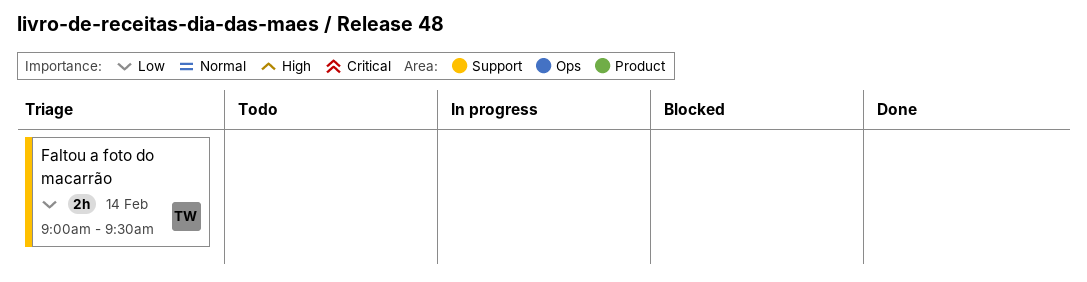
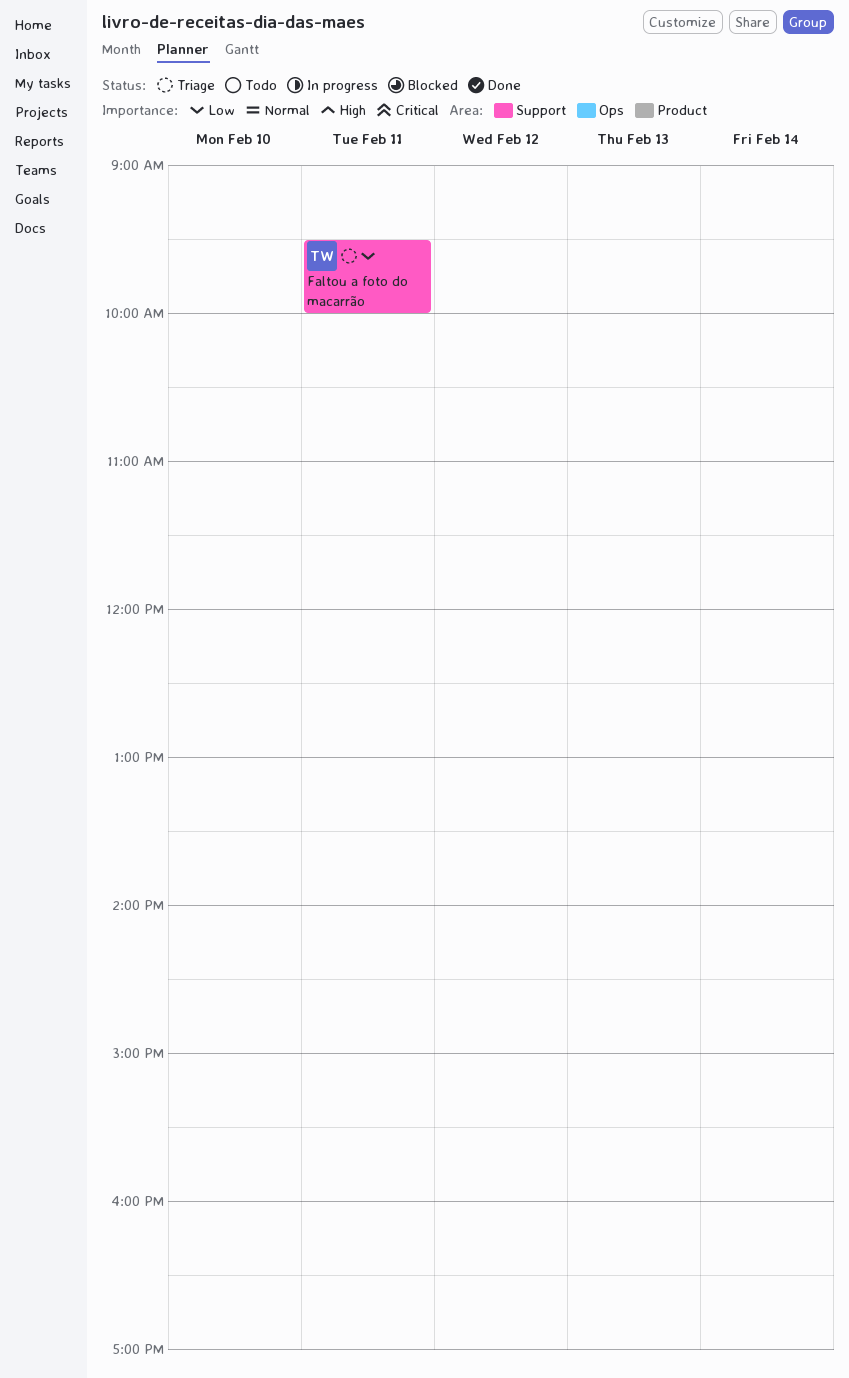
Faltou a foto do macarrão, day: Feb 14 -> Feb 11
Faltou a foto do macarrão, begins: 09:00 -> 09:30
Faltou a foto do macarrão, ends: 09:30 -> 10:00

